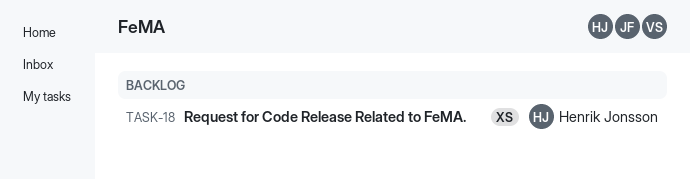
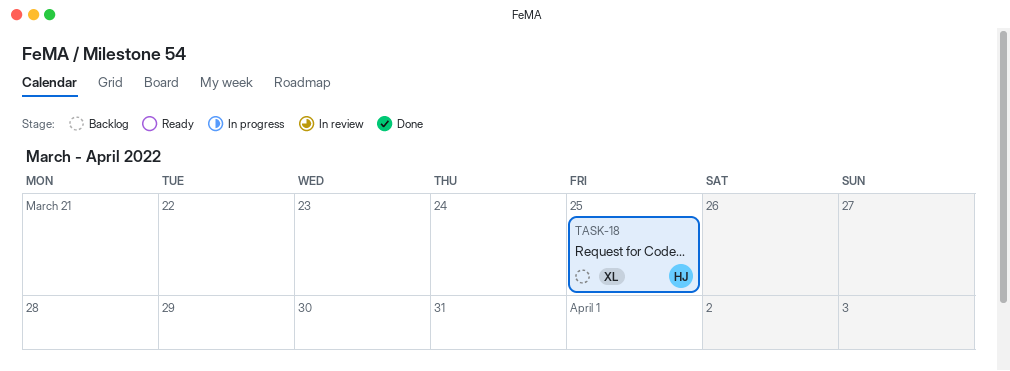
TASK-18, estimate: XS -> XL

